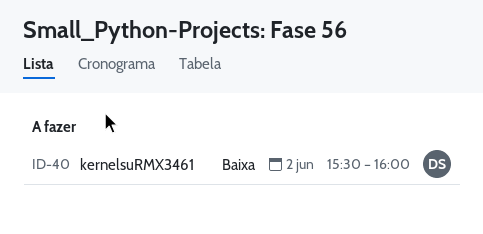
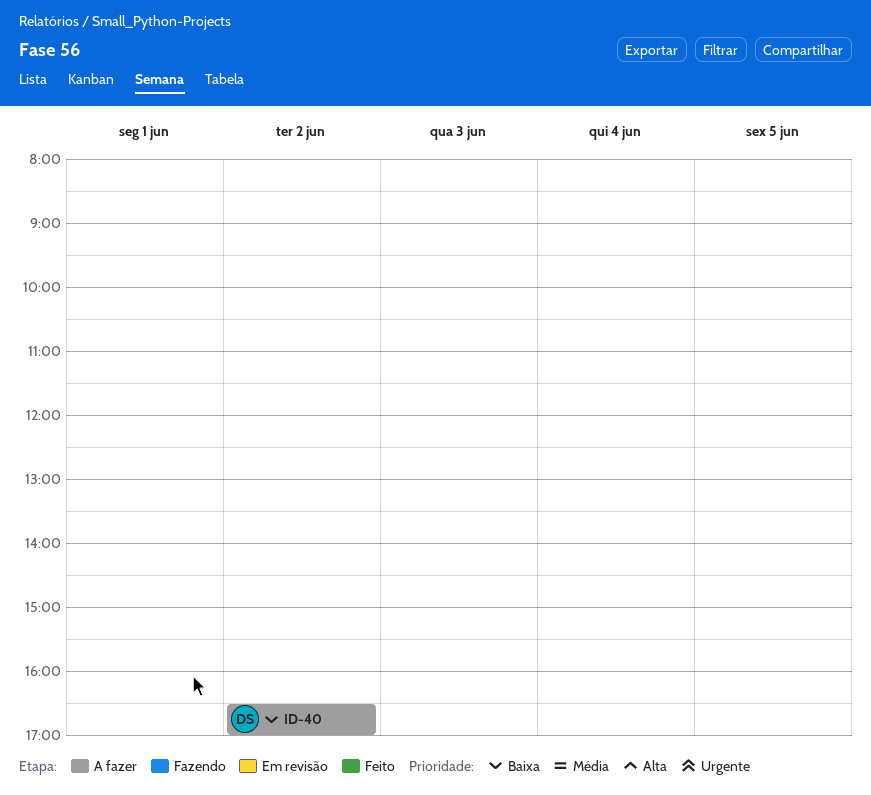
ID-40, begins: 15:30 -> 16:30
ID-40, ends: 16:00 -> 17:00

